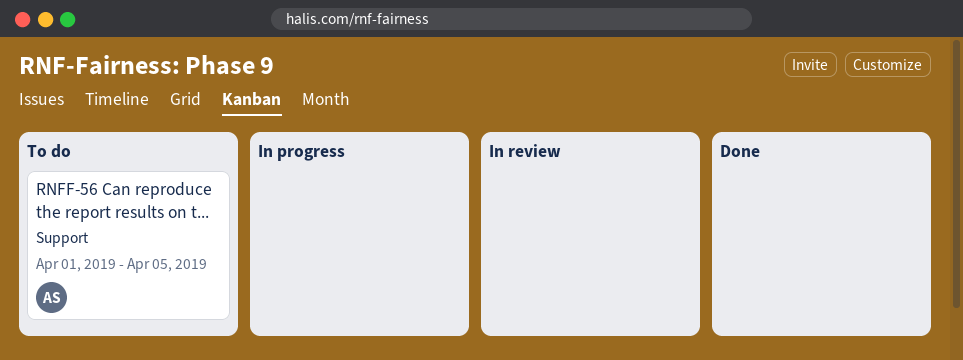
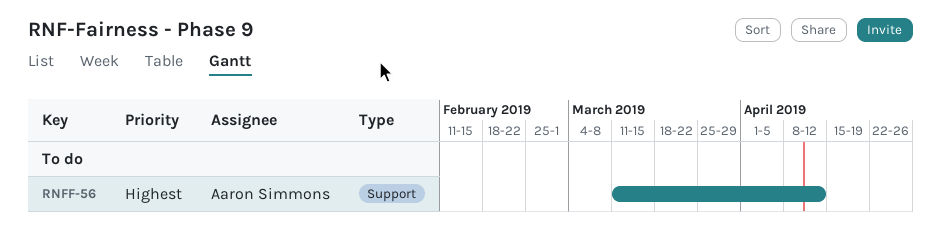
RNFF-56, start: Apr 1 -> Mar 11
RNFF-56, due: Apr 5 -> Apr 12

